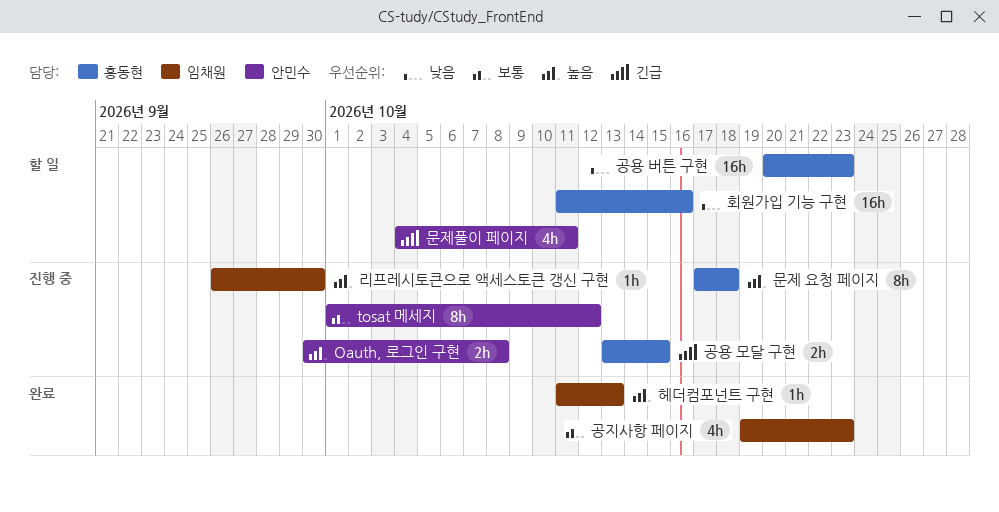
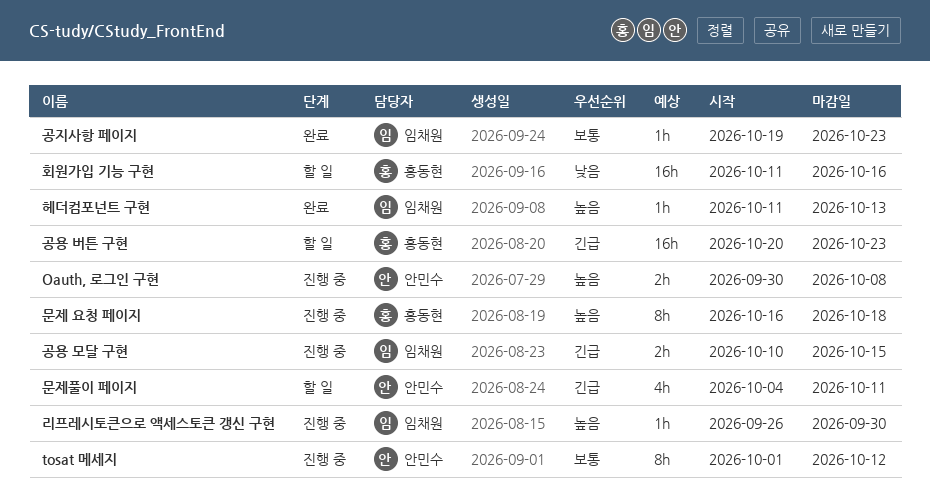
공용 모달 구현, owner: 홍동현 -> 임채원
공용 모달 구현, start: Oct 13 -> Oct 10
공용 버튼 구현, priority: 낮음 -> 긴급
공지사항 페이지, estimate: 4h -> 1h
문제 요청 페이지, start: Oct 17 -> Oct 16

